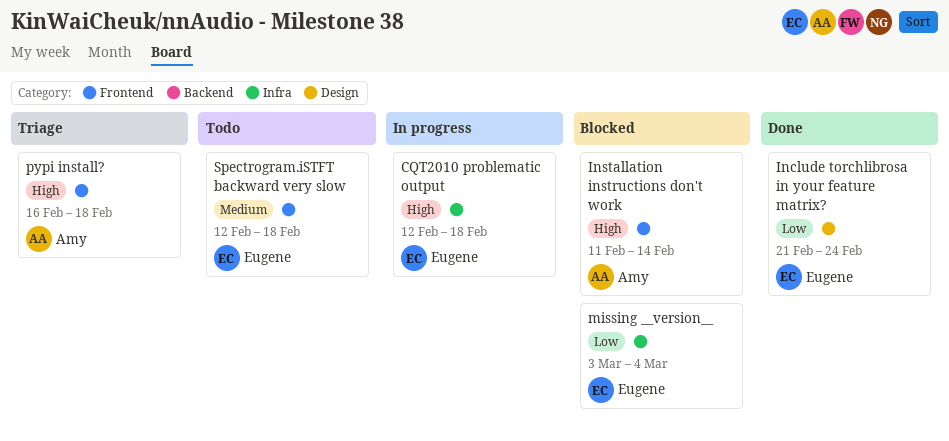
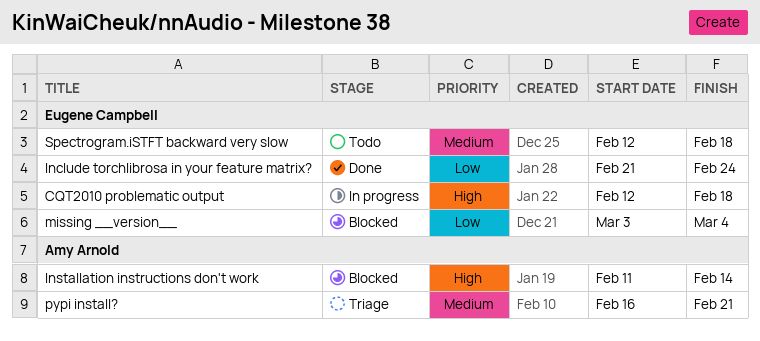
pypi install?, priority: High -> Medium
pypi install?, due: Feb 18 -> Feb 21

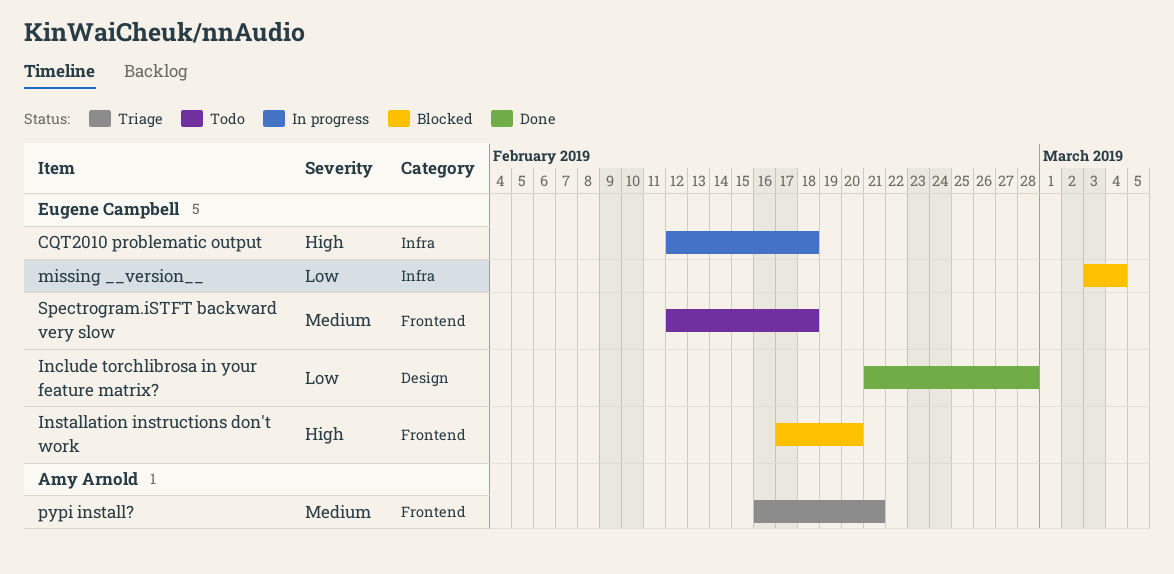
Include torchlibrosa in your feature matrix?, due: Feb 24 -> Feb 28
Installation instructions don't work, owner: Amy Arnold -> Eugene Campbell
Installation instructions don't work, start: Feb 11 -> Feb 17
Installation instructions don't work, due: Feb 14 -> Feb 20

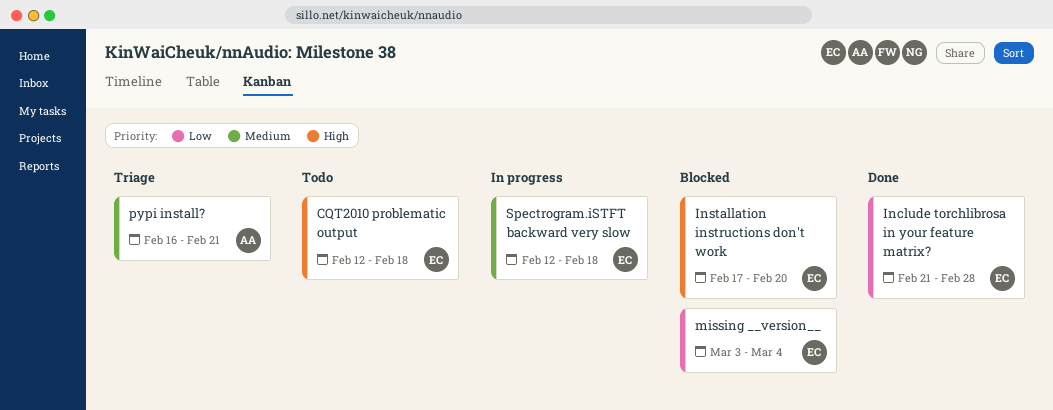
CQT2010 problematic output, status: In progress -> Todo
Spectrogram.iSTFT backward very slow, status: Todo -> In progress

